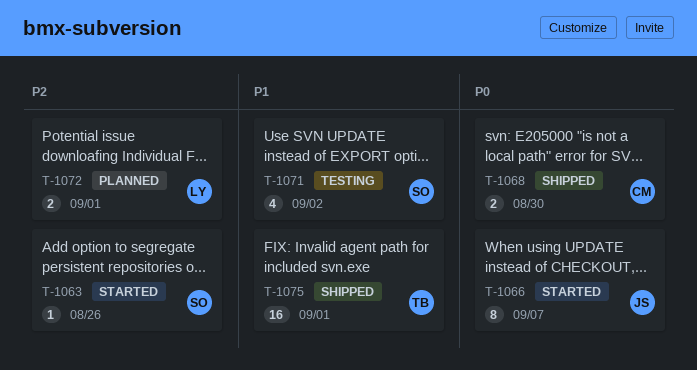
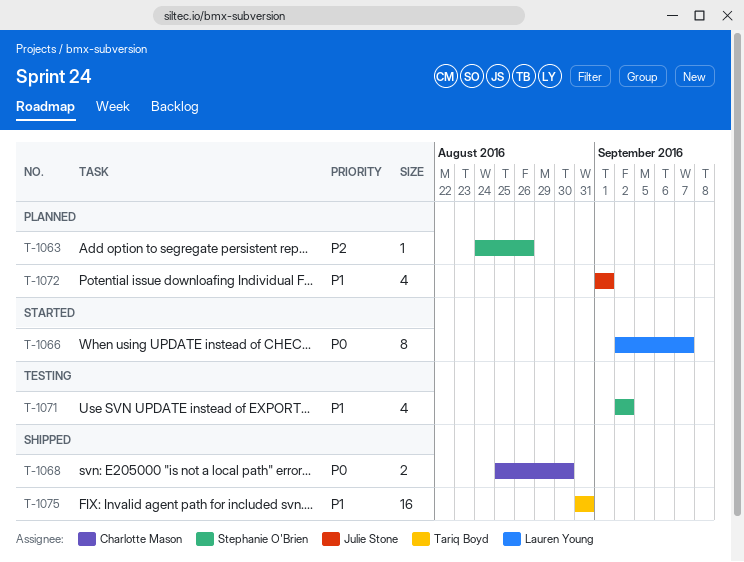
T-1063, status: Started -> Planned
T-1066, owner: Julie Stone -> Lauren Young
T-1072, owner: Lauren Young -> Julie Stone
T-1072, priority: P2 -> P1
T-1072, estimate: 2 -> 4
T-1075, due: Sep 1 -> Aug 31

